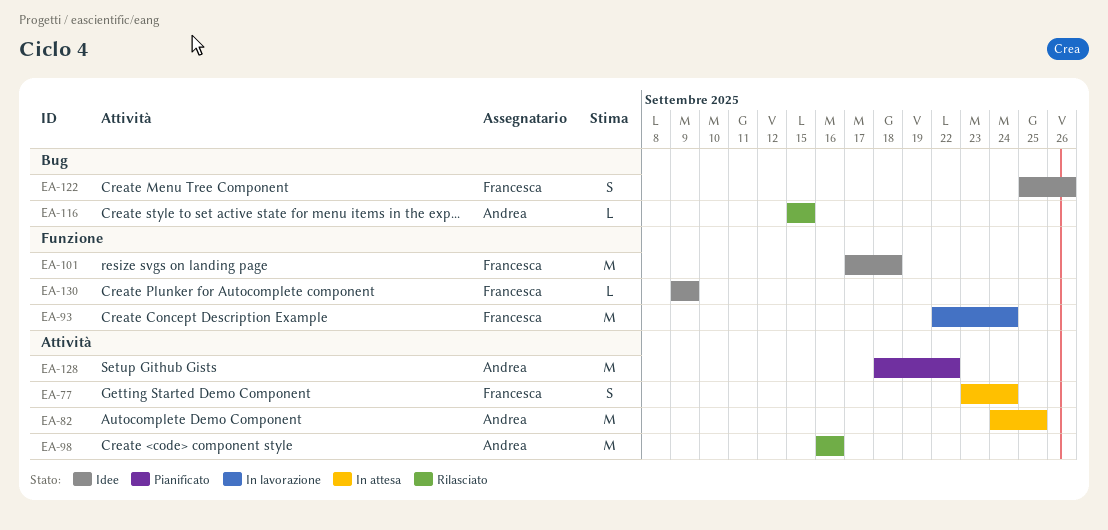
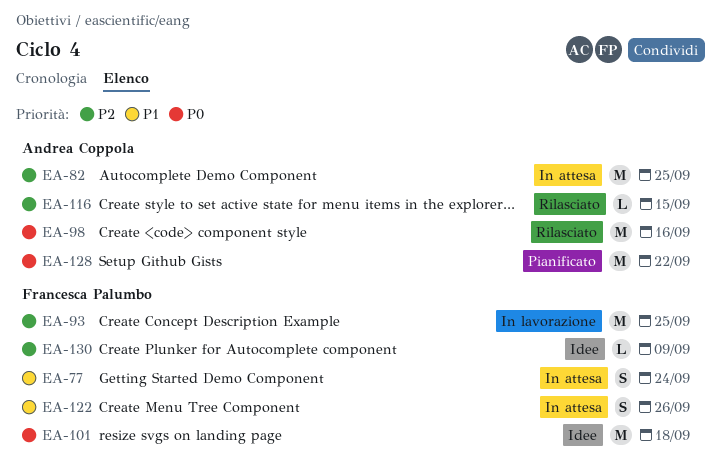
EA-93, due: Sep 24 -> Sep 25
EA-122, status: Idee -> In attesa

